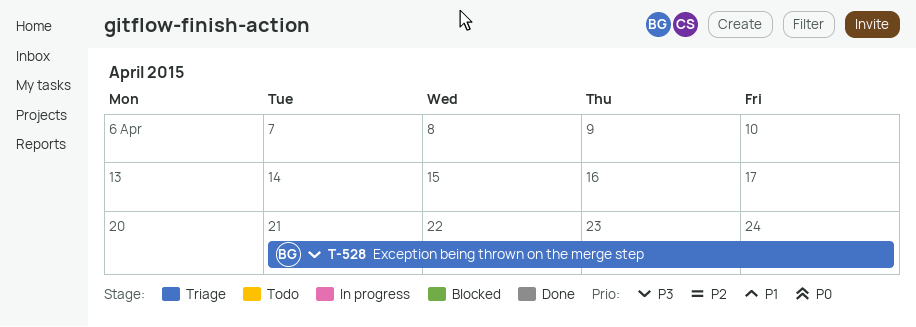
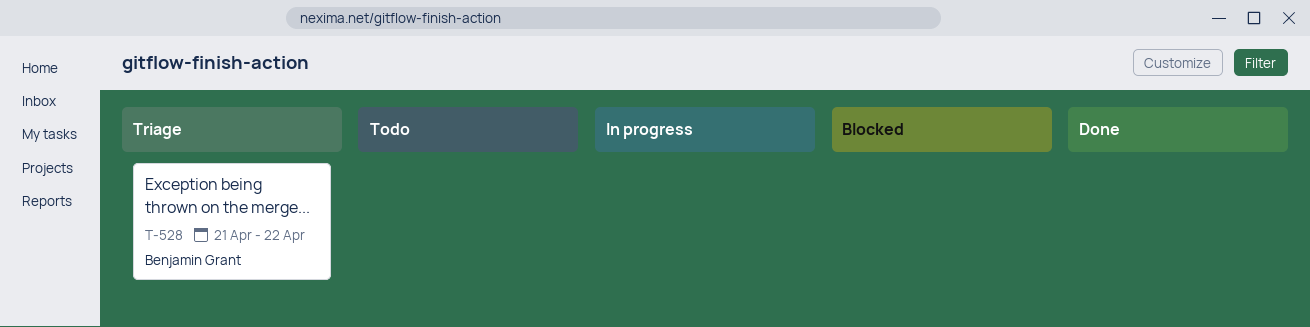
T-528, due: Apr 24 -> Apr 22

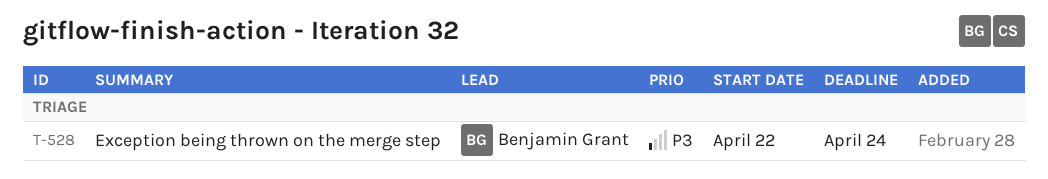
T-528, start: Apr 21 -> Apr 22
T-528, due: Apr 22 -> Apr 24

